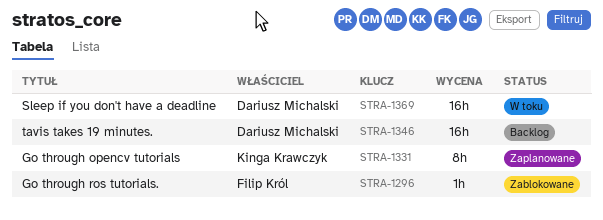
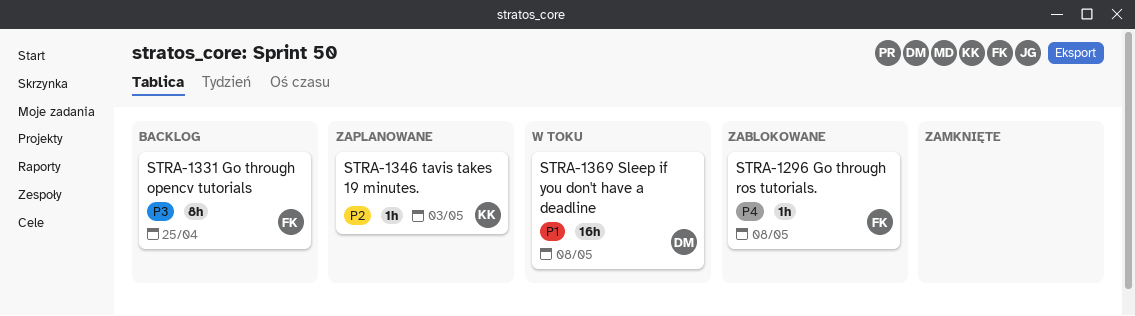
STRA-1331, status: Zaplanowane -> Backlog
STRA-1331, owner: Kinga Krawczyk -> Filip Król
STRA-1346, status: Backlog -> Zaplanowane
STRA-1346, owner: Dariusz Michalski -> Kinga Krawczyk
STRA-1346, estimate: 16h -> 1h

